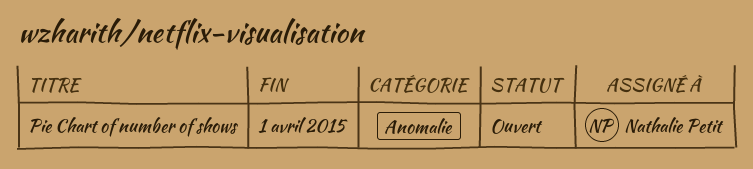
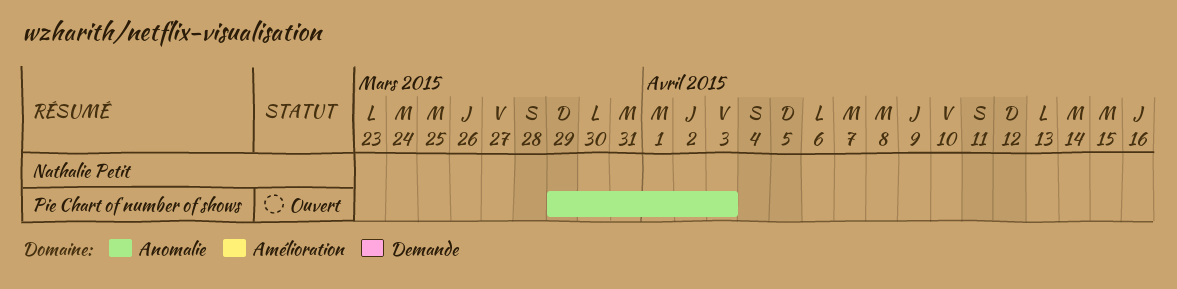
Pie Chart of number of shows, due: Apr 1 -> Apr 3

